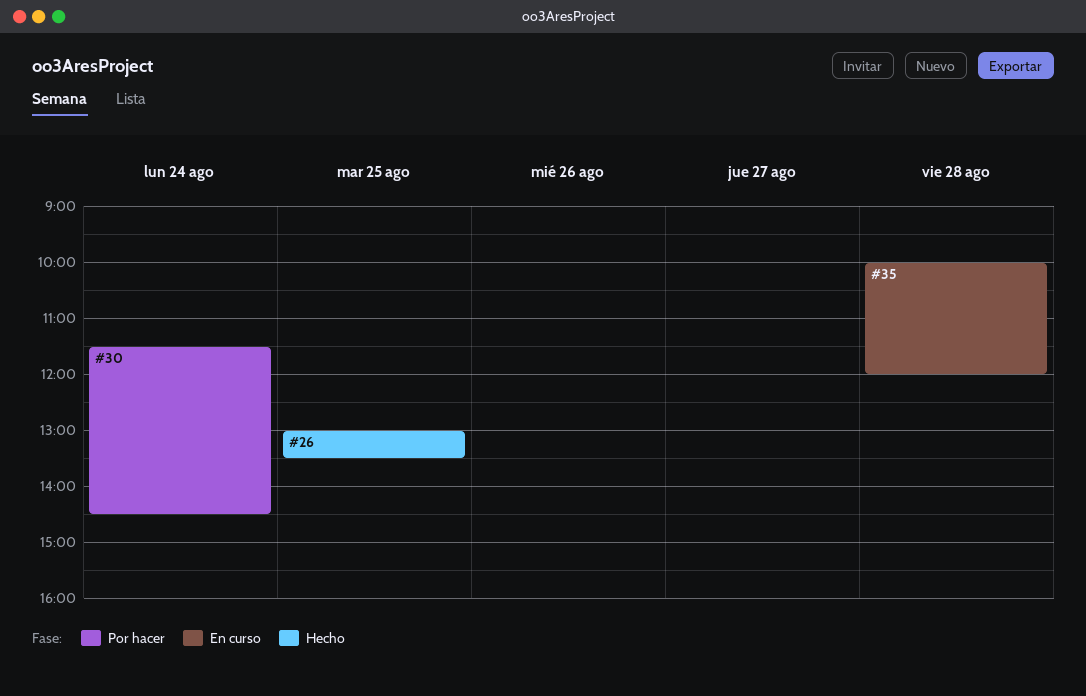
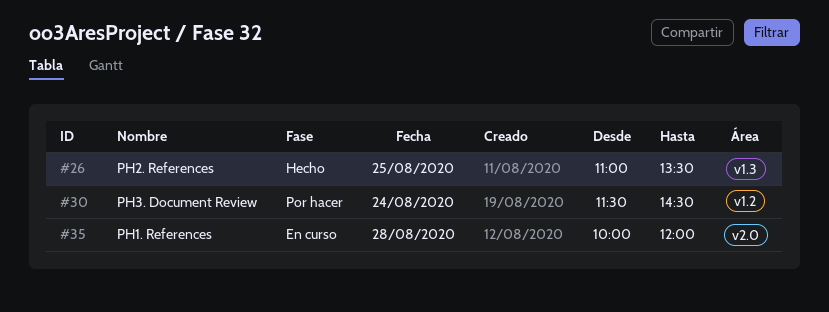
#26, begins: 13:00 -> 11:00

